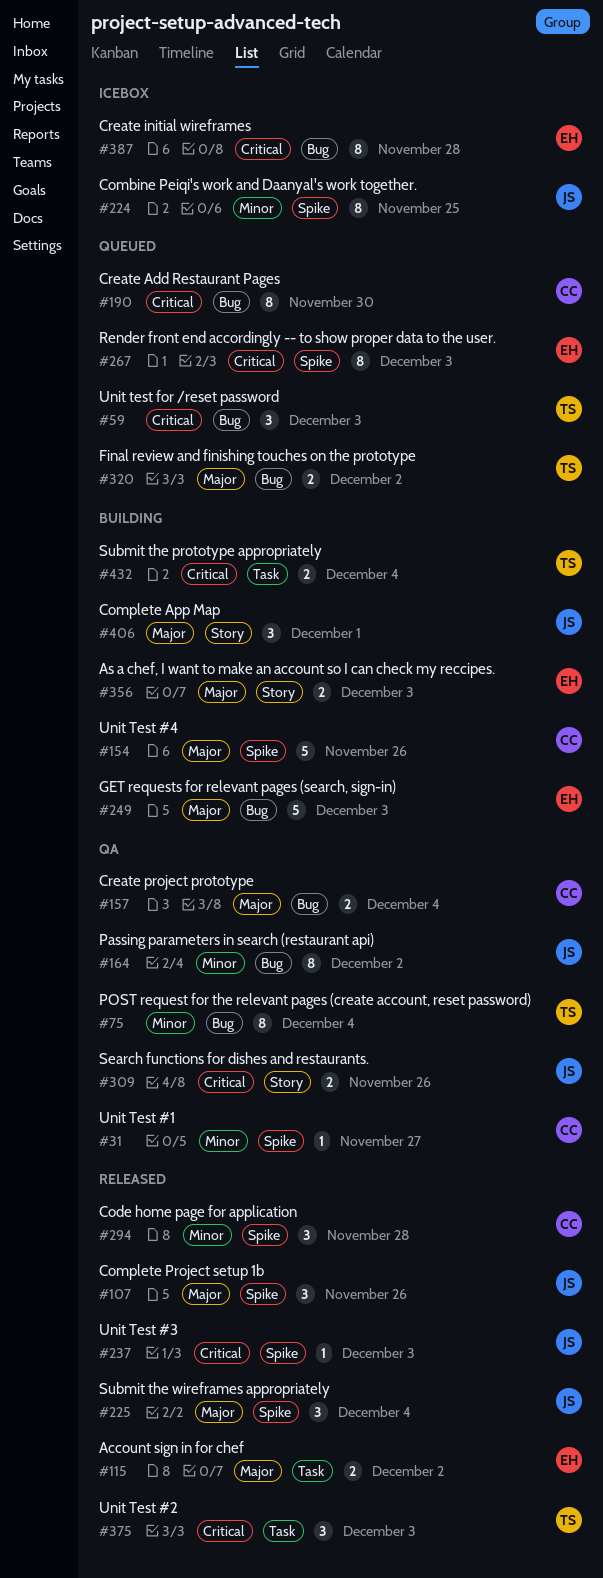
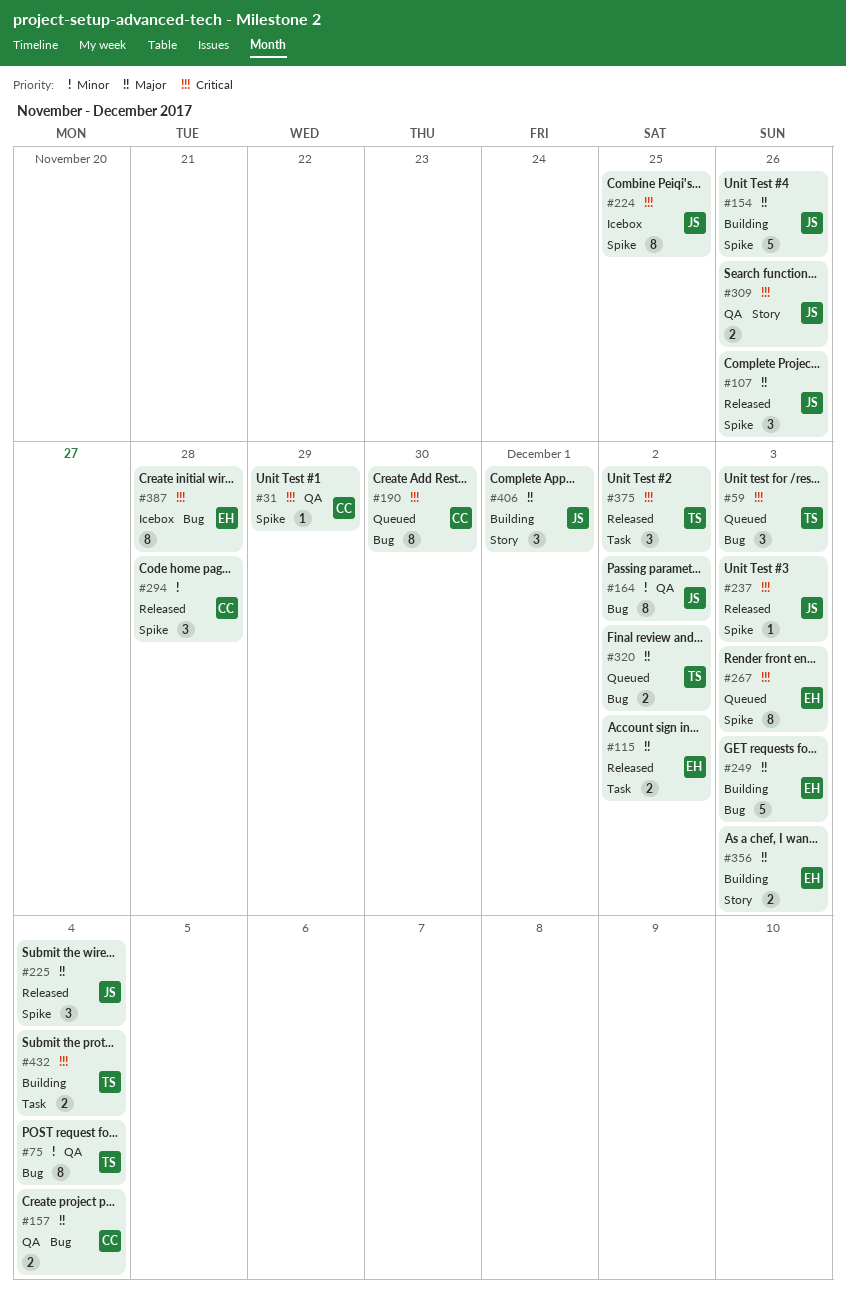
#31, priority: Minor -> Critical
#31, due: Nov 27 -> Nov 29
#154, owner: CC -> JS
#224, priority: Minor -> Critical
#375, due: Dec 3 -> Dec 2

